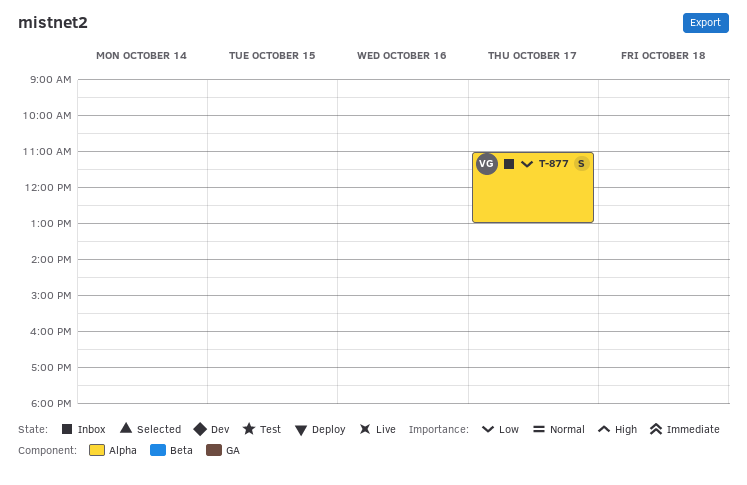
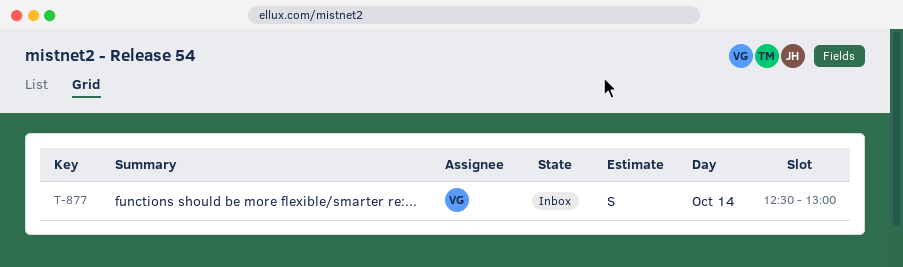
T-877, day: Oct 17 -> Oct 14
T-877, begins: 11:00 -> 12:30

